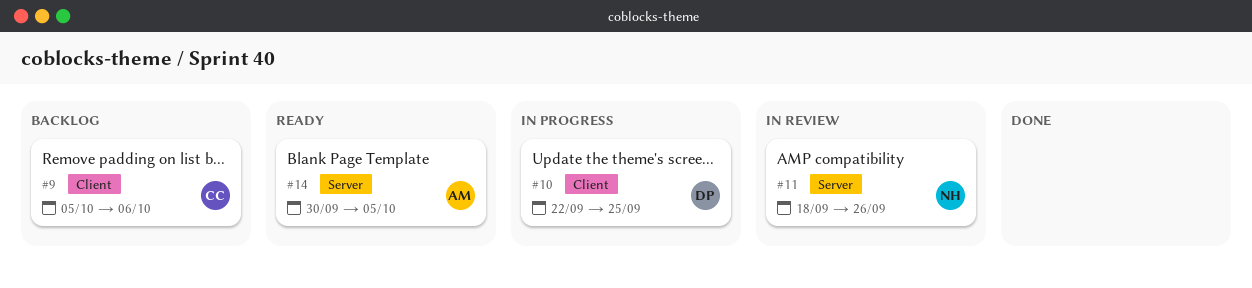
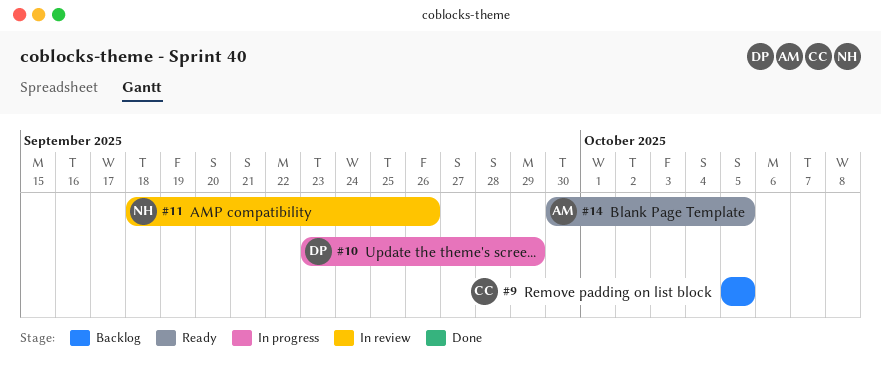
#9, due: Oct 6 -> Oct 5
#10, start: Sep 22 -> Sep 23
#10, due: Sep 25 -> Sep 29

